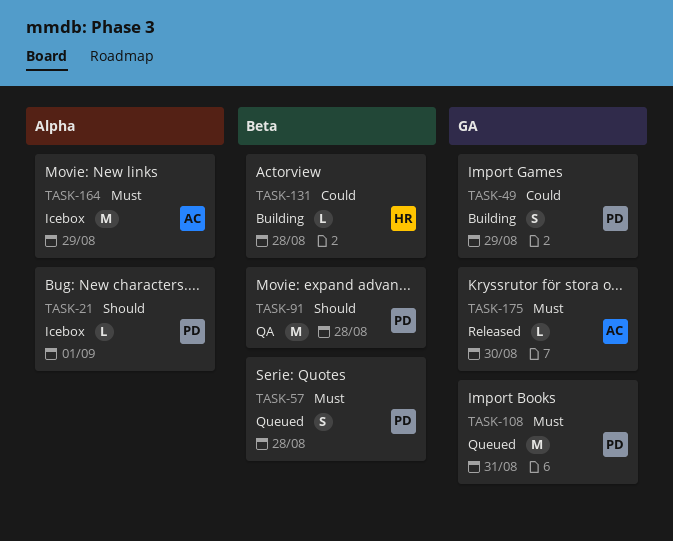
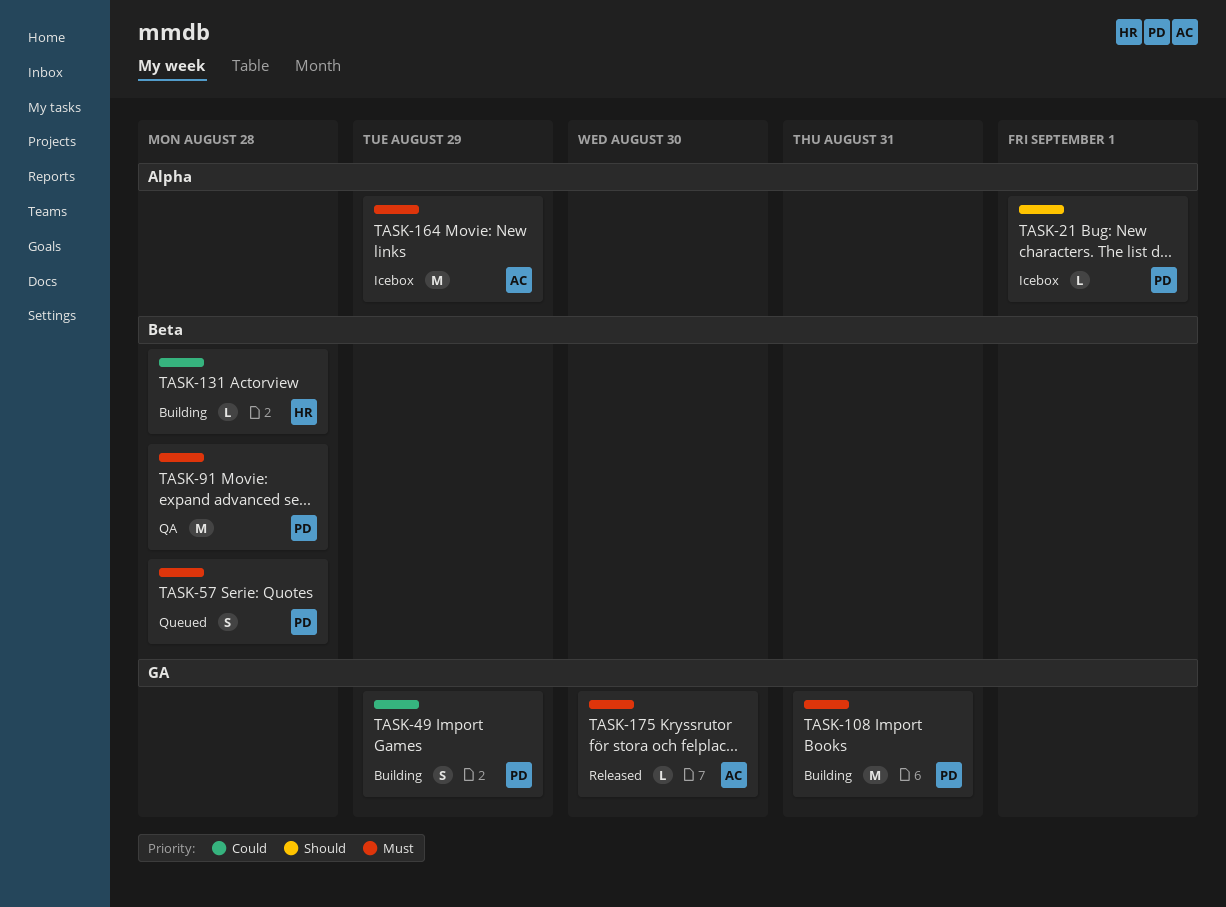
TASK-91, priority: Should -> Must
TASK-108, status: Queued -> Building

